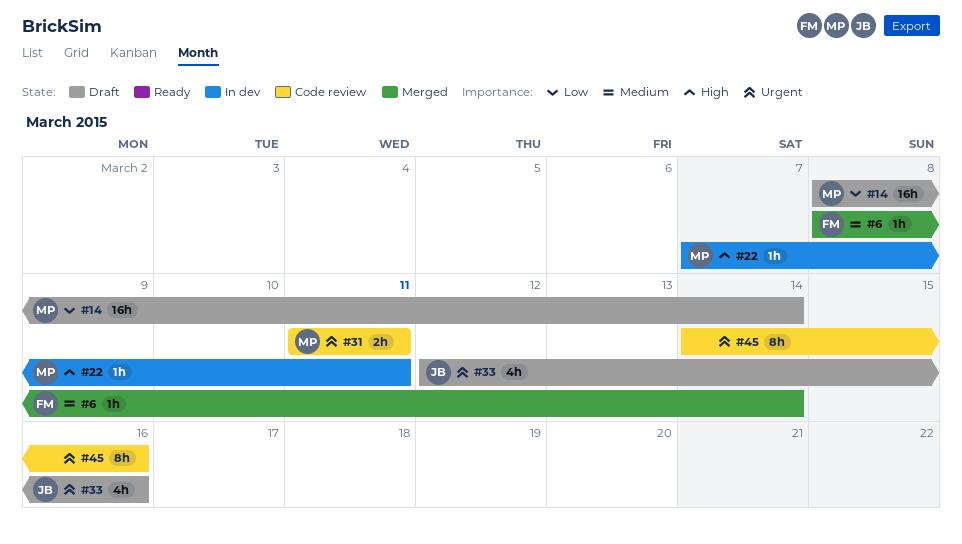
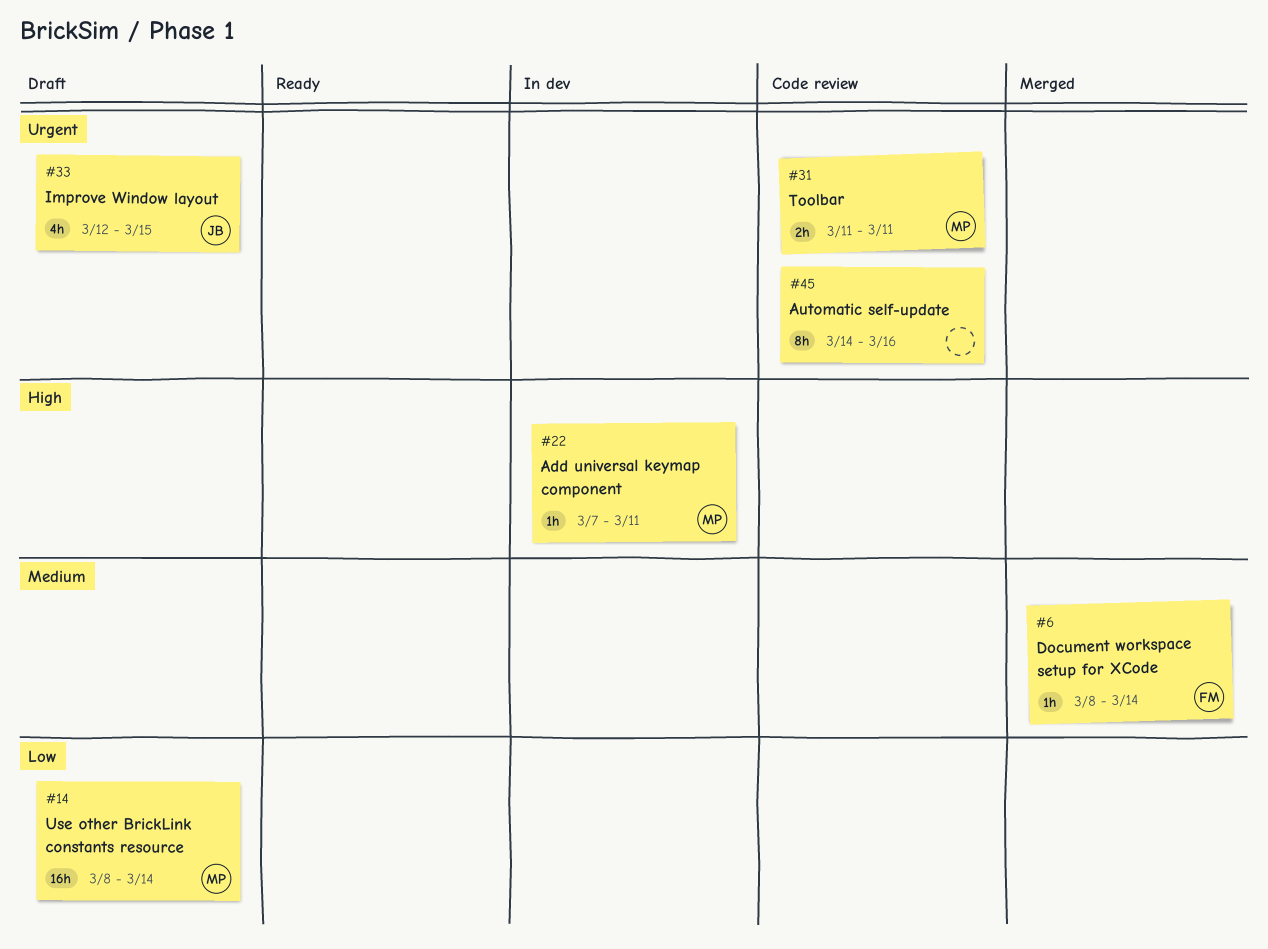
#33, due: Mar 16 -> Mar 15

